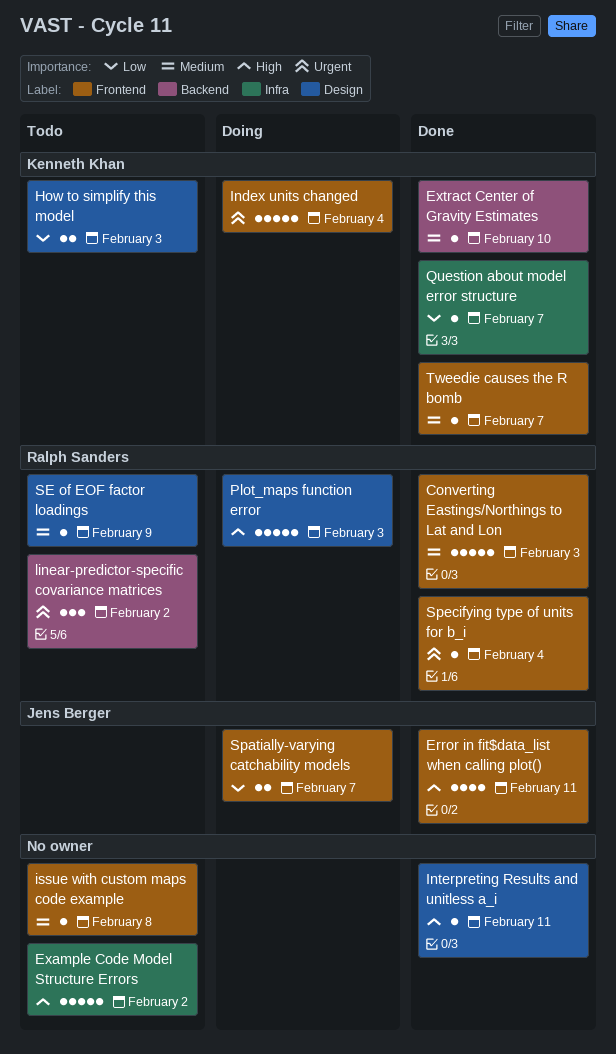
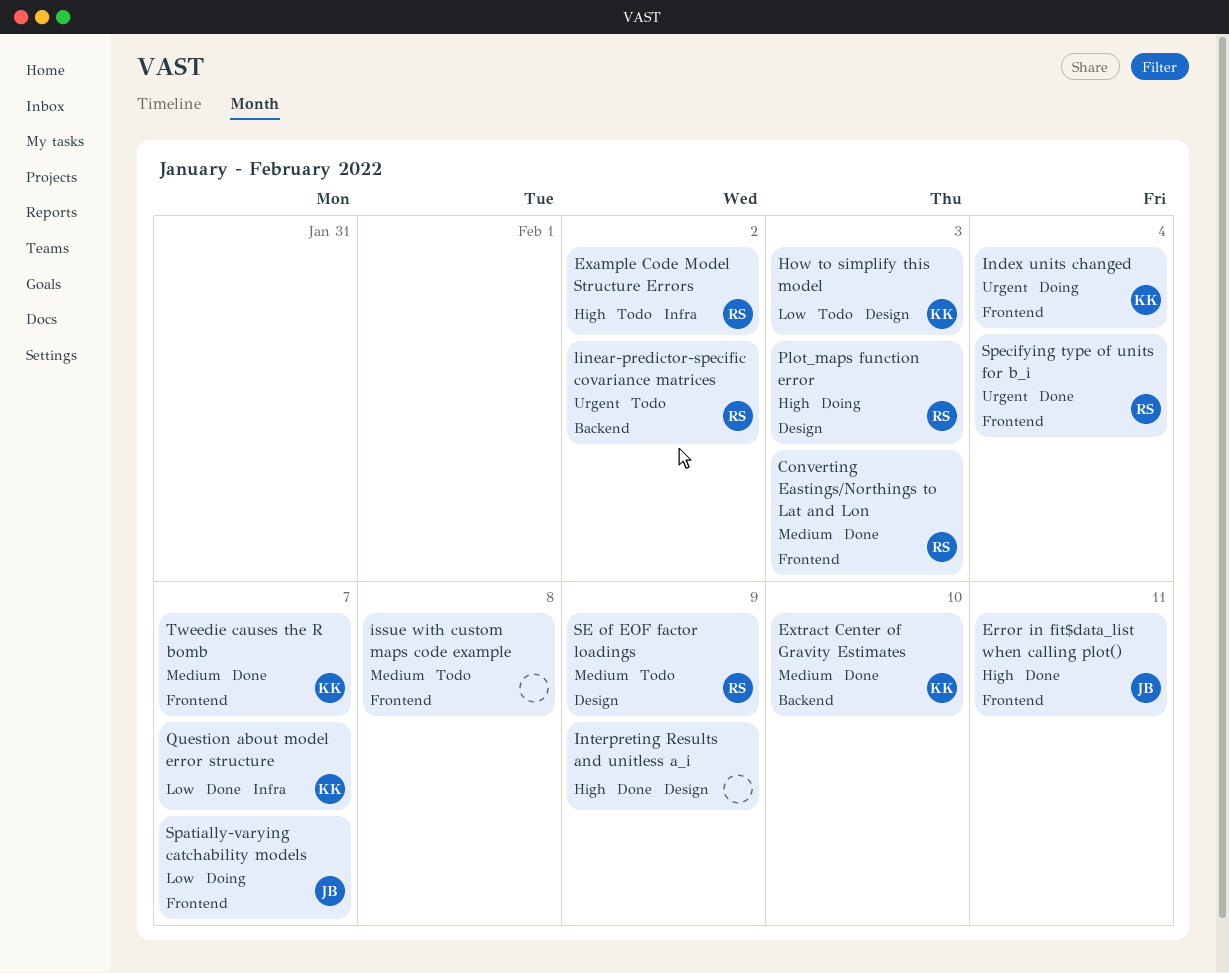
Example Code Model Structure Errors, owner: none -> Ralph Sanders
Interpreting Results and unitless a_i, due: Feb 11 -> Feb 9

